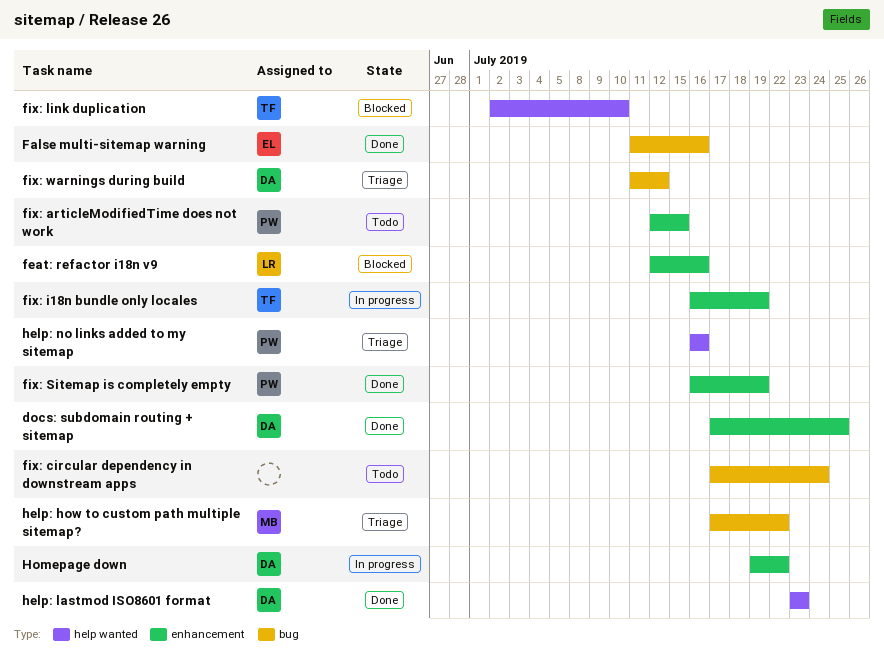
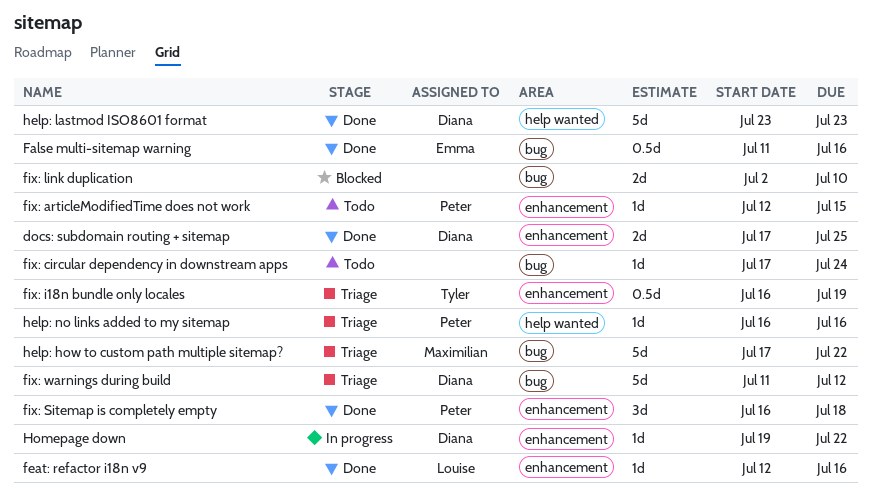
feat: refactor i18n v9, status: Blocked -> Done
fix: i18n bundle only locales, status: In progress -> Triage
fix: link duplication, owner: Tyler -> none
fix: link duplication, label: help wanted -> bug
fix: Sitemap is completely empty, due: Jul 19 -> Jul 18

